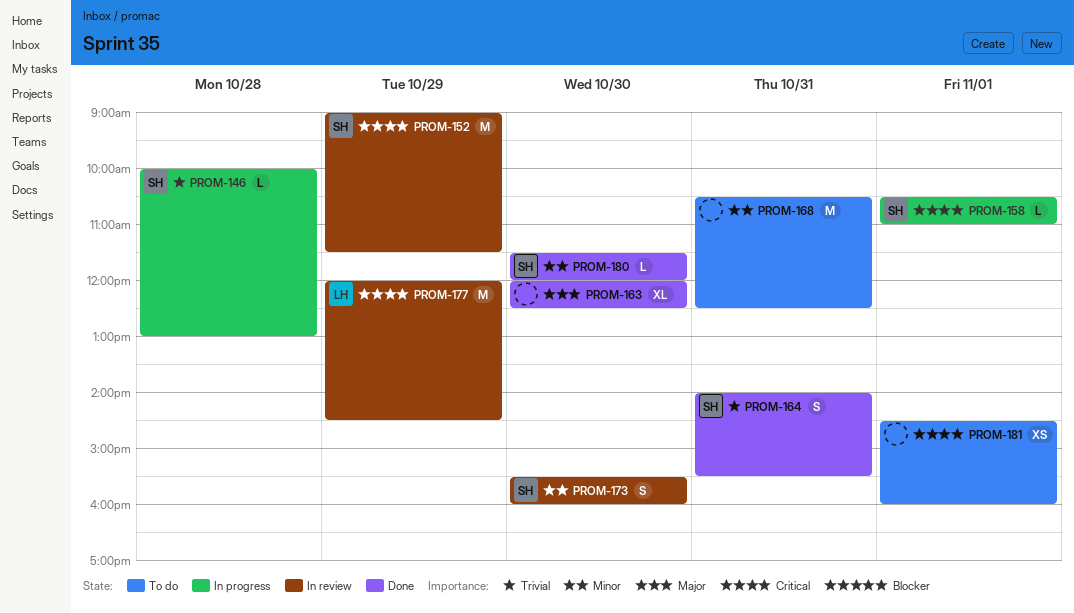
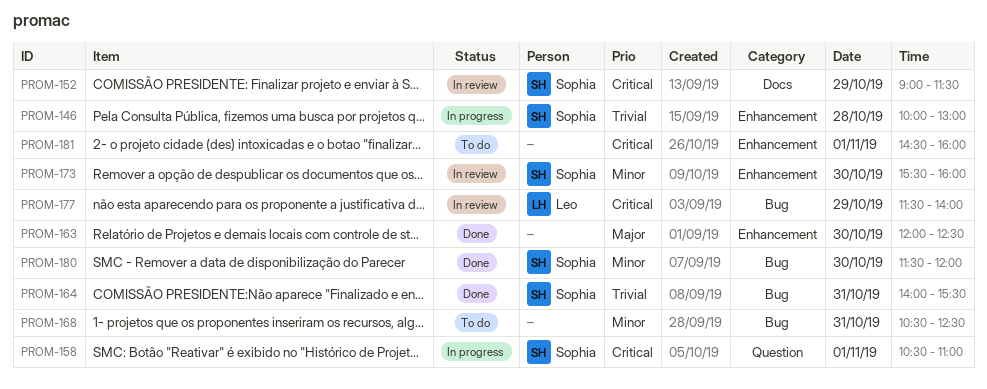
PROM-177, begins: 12:00 -> 11:30
PROM-177, ends: 14:30 -> 14:00

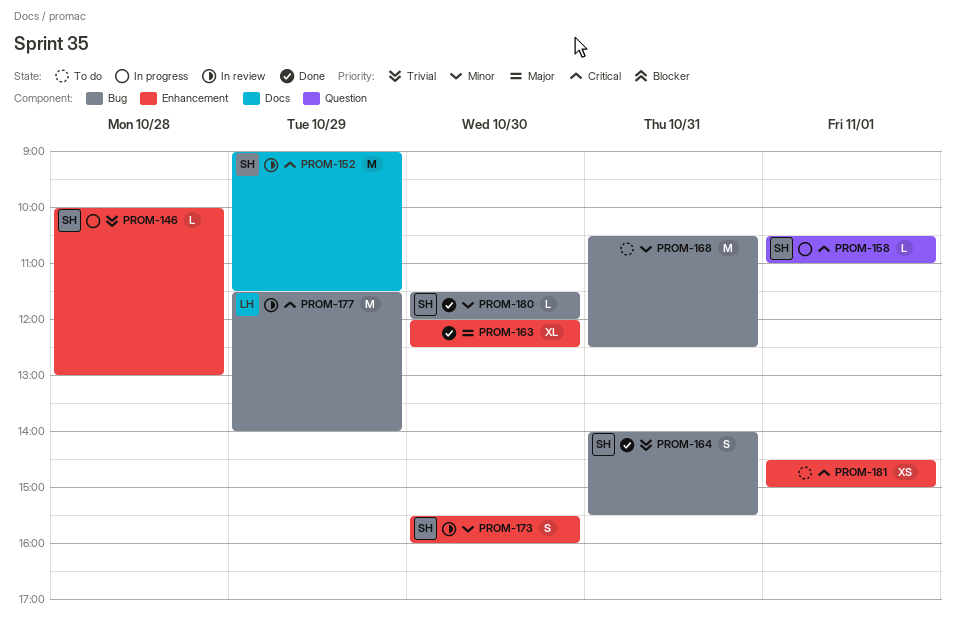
PROM-181, ends: 16:00 -> 15:00

